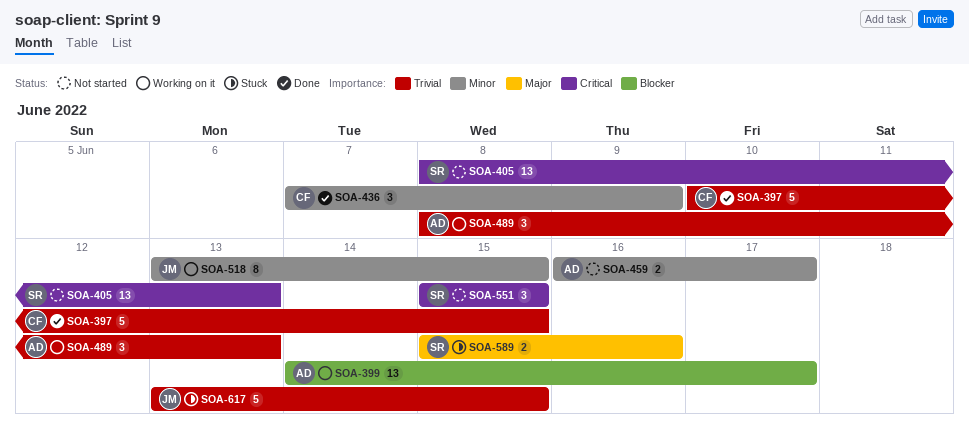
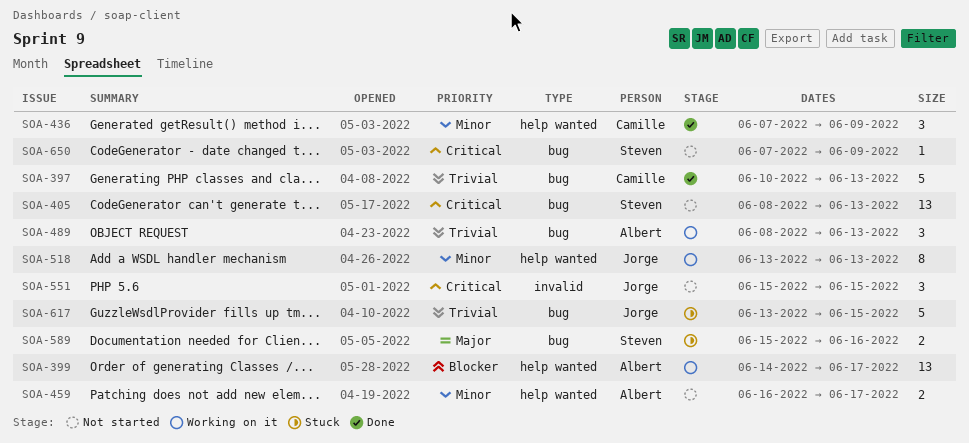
SOA-397, due: Jun 15 -> Jun 13
SOA-518, due: Jun 15 -> Jun 13
SOA-551, owner: Steven -> Jorge
SOA-650: none -> present

